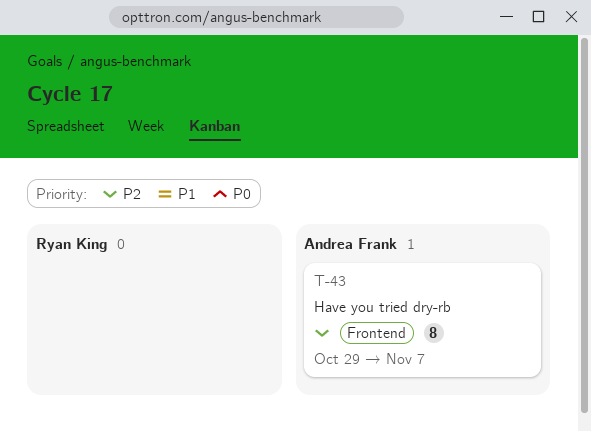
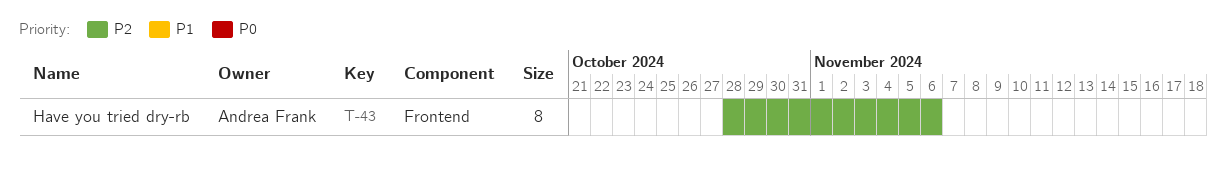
T-43, start: Oct 29 -> Oct 28
T-43, due: Nov 7 -> Nov 6

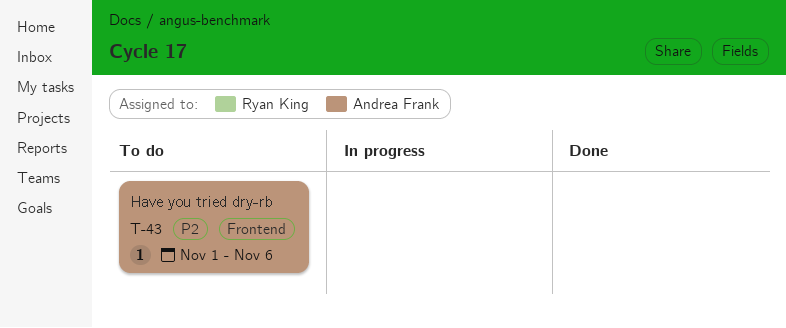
T-43, estimate: 8 -> 1
T-43, start: Oct 28 -> Nov 1

